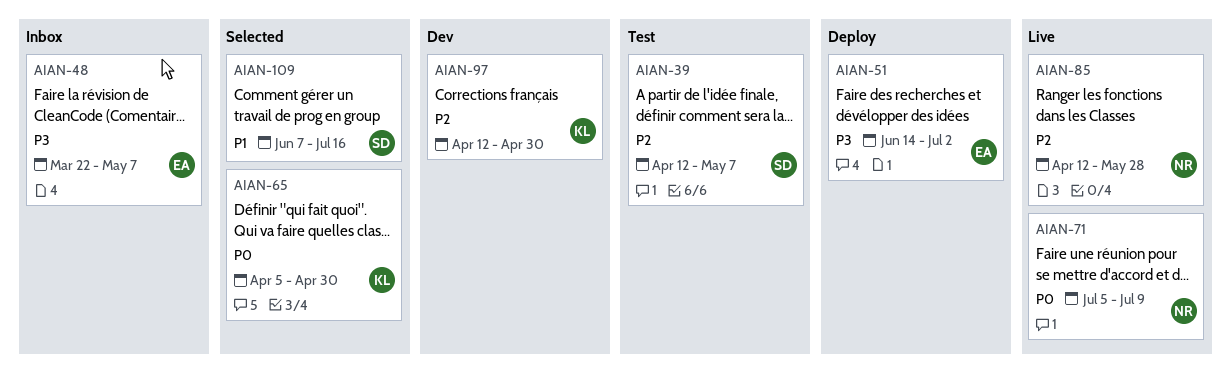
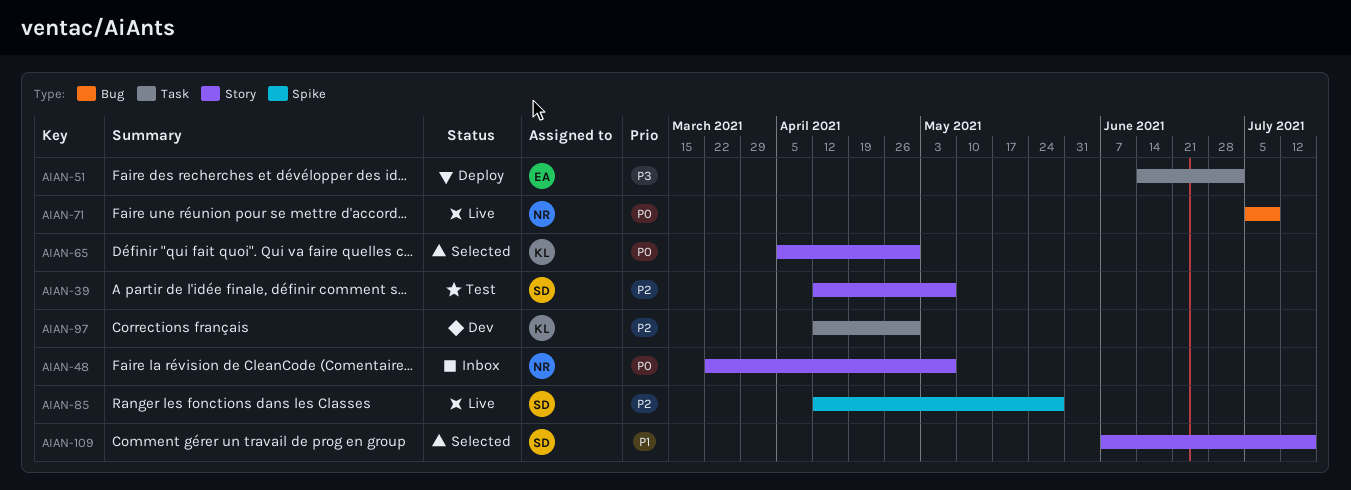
AIAN-48, owner: EA -> NR
AIAN-48, priority: P3 -> P0
AIAN-85, owner: NR -> SD

